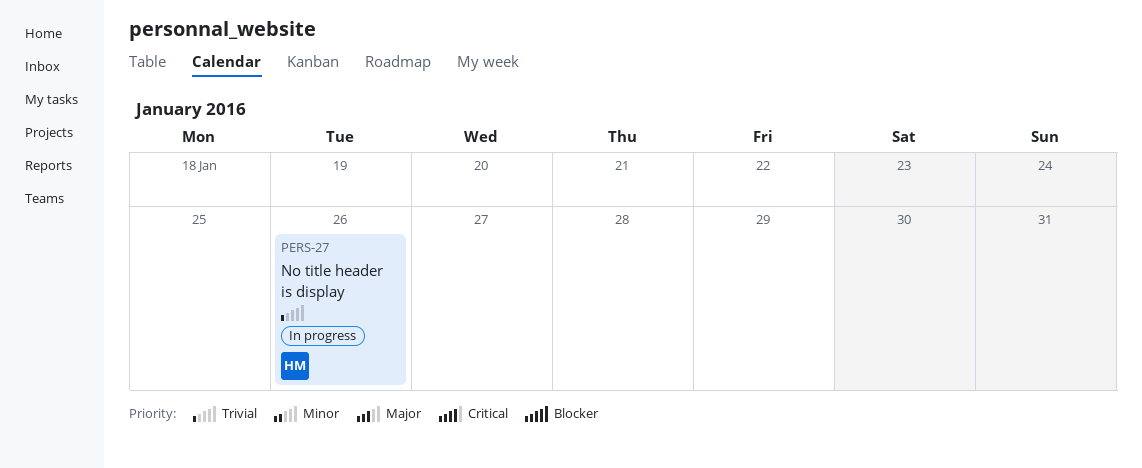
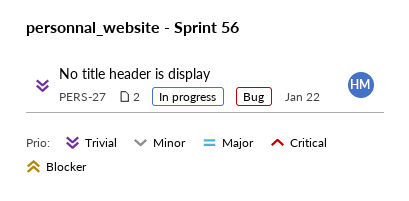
PERS-27, due: Jan 26 -> Jan 22

